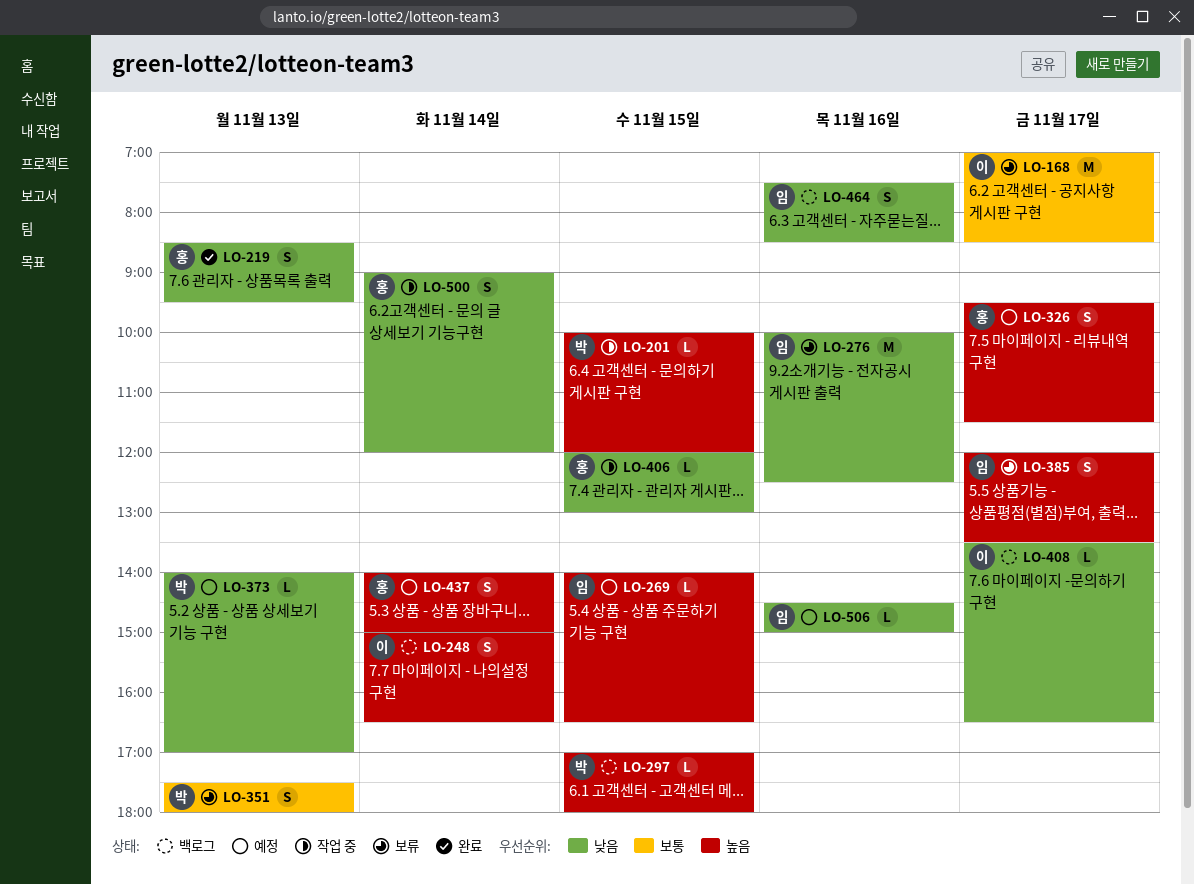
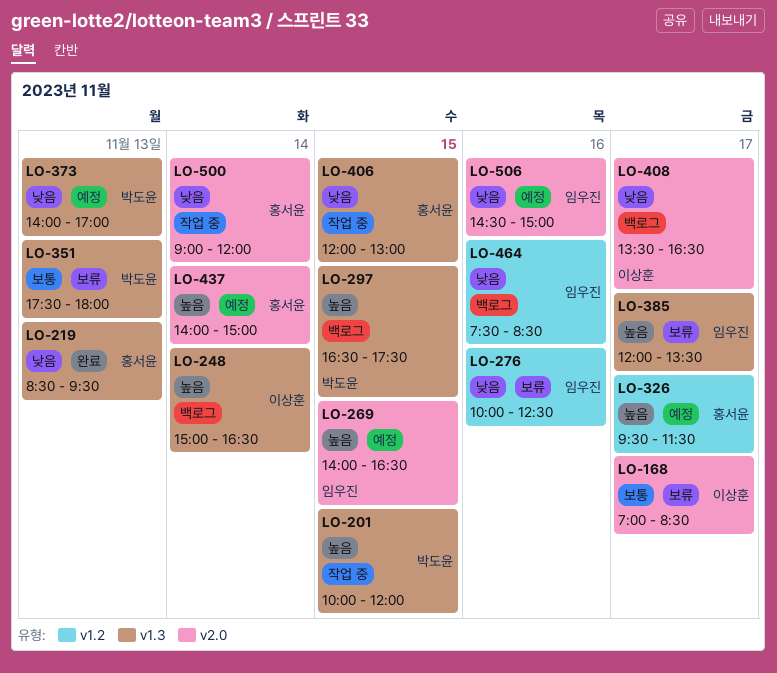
LO-297, begins: 17:00 -> 16:30
LO-297, ends: 18:00 -> 17:30

